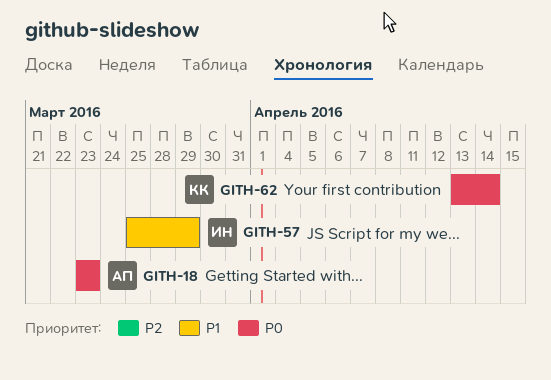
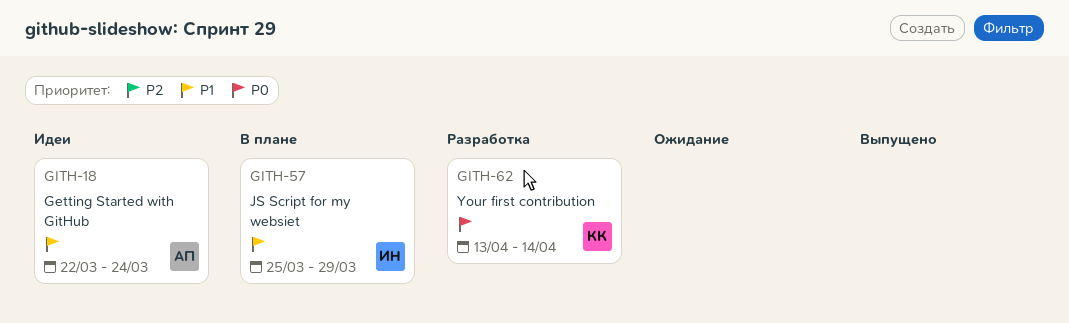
GITH-18, priority: P0 -> P1
GITH-18, start: Mar 23 -> Mar 22
GITH-18, due: Mar 23 -> Mar 24

